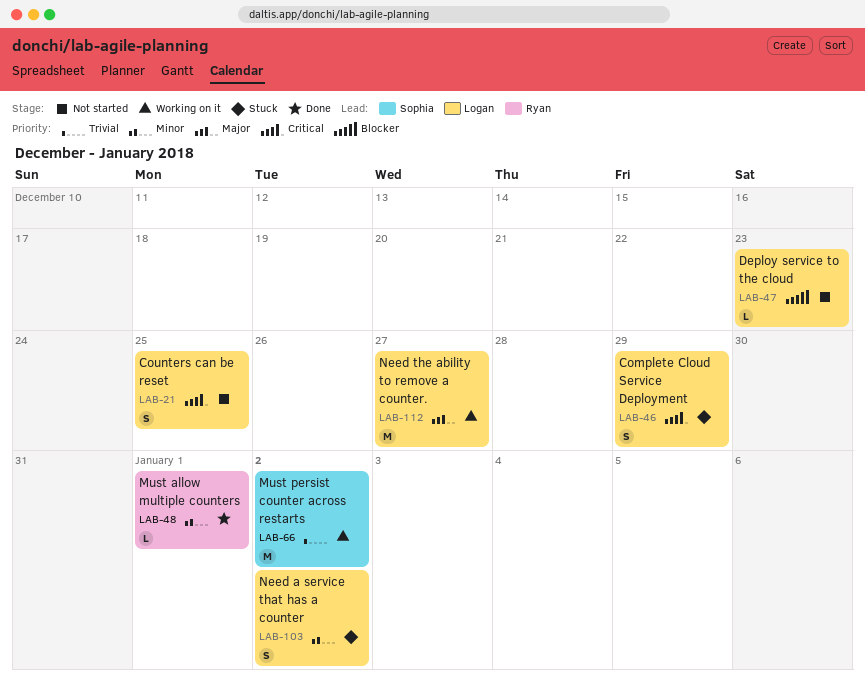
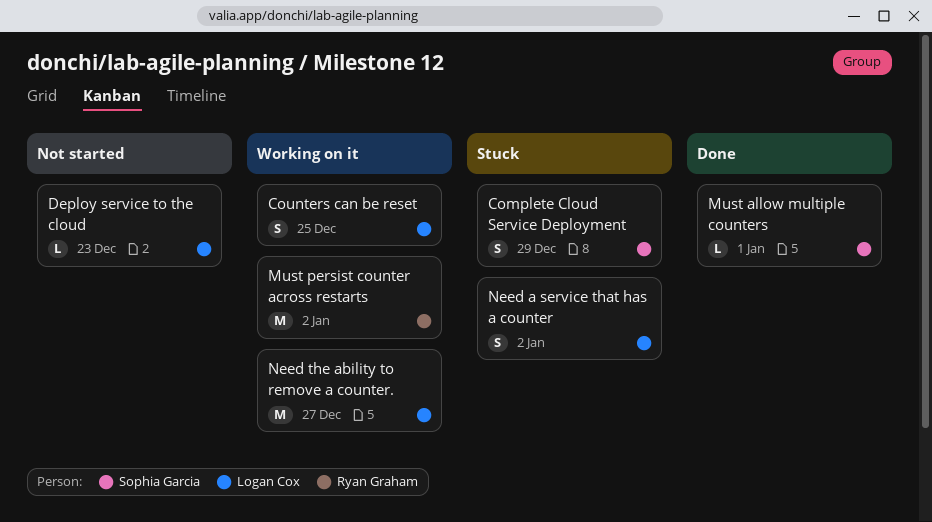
Complete Cloud Service Deployment, owner: Logan Cox -> Sophia Garcia
Counters can be reset, status: Not started -> Working on it
Must allow multiple counters, owner: Ryan Graham -> Sophia Garcia
Must persist counter across restarts, owner: Sophia Garcia -> Ryan Graham

